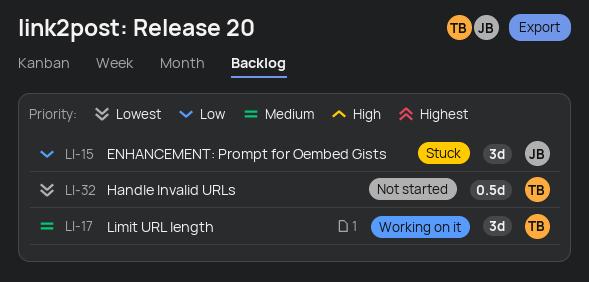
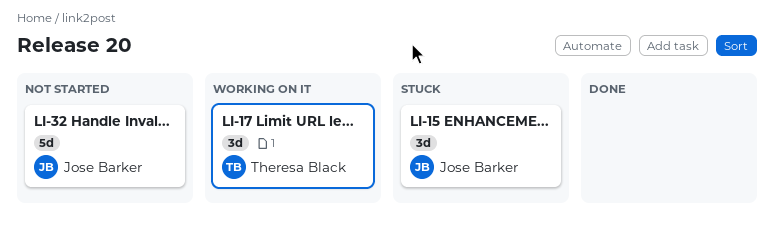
LI-32, owner: Theresa Black -> Jose Barker
LI-32, estimate: 0.5d -> 5d

